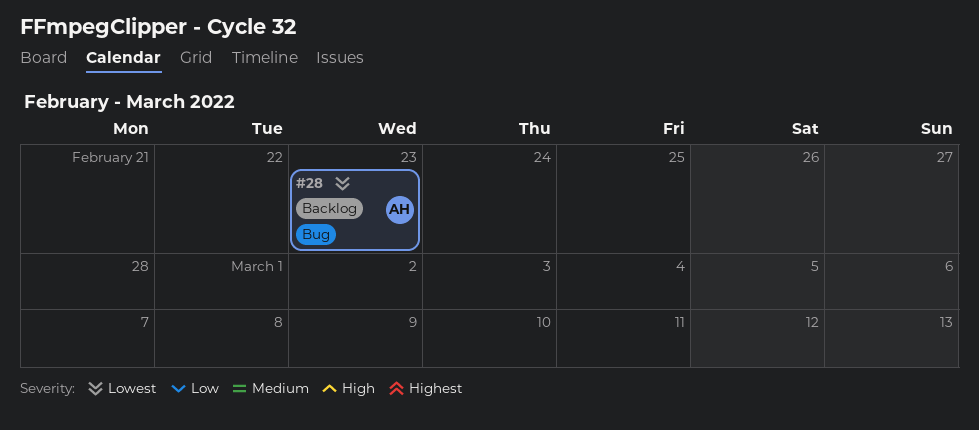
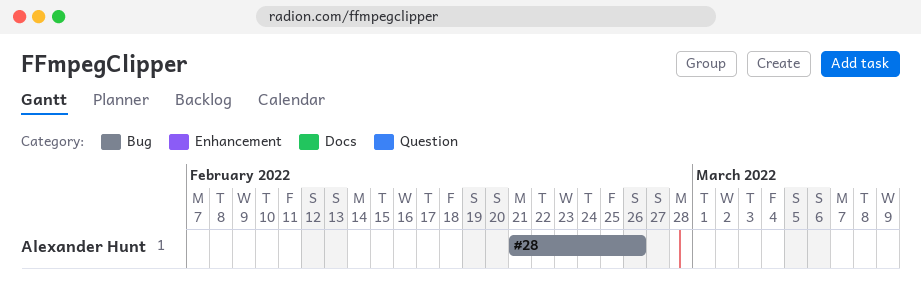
#28, due: Feb 23 -> Feb 26

